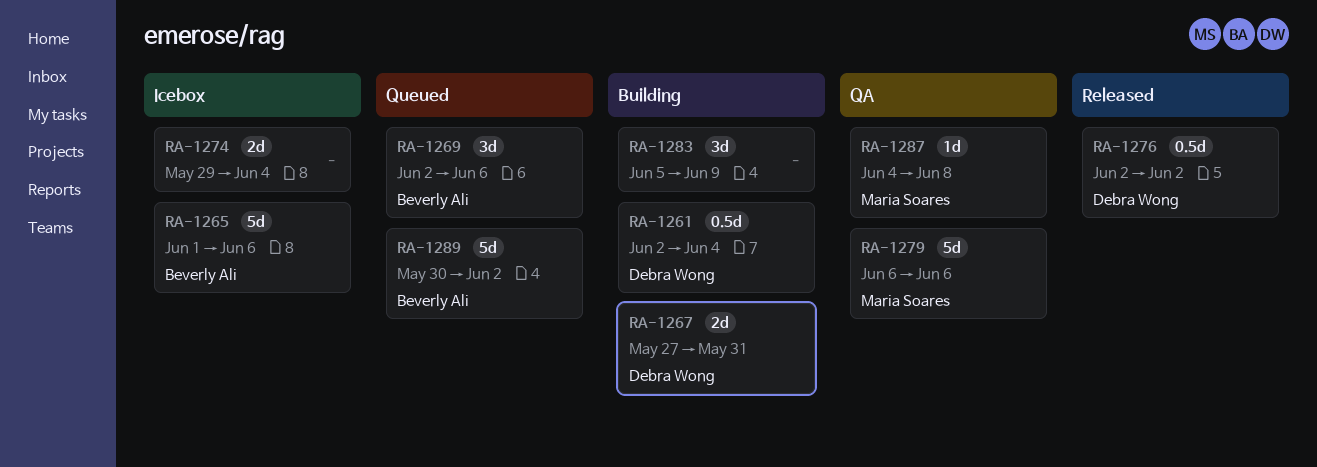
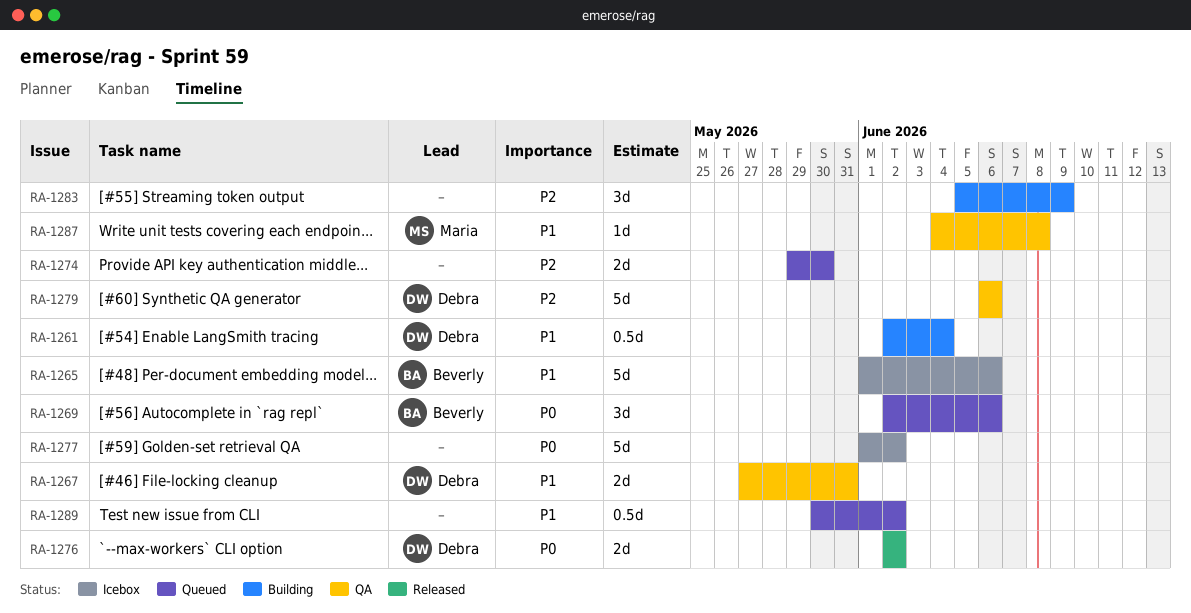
RA-1267, status: Building -> QA
RA-1274, status: Icebox -> Queued
RA-1274, due: Jun 4 -> May 30
RA-1276, estimate: 0.5d -> 2d
RA-1277: none -> present
RA-1279, owner: Maria Soares -> Debra Wong
RA-1289, owner: Beverly Ali -> none
RA-1289, estimate: 5d -> 0.5d

